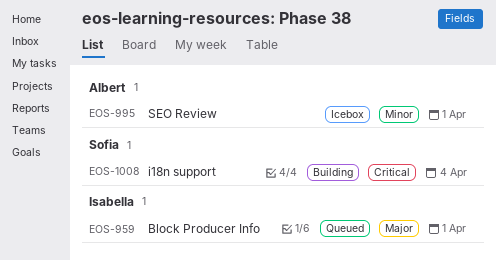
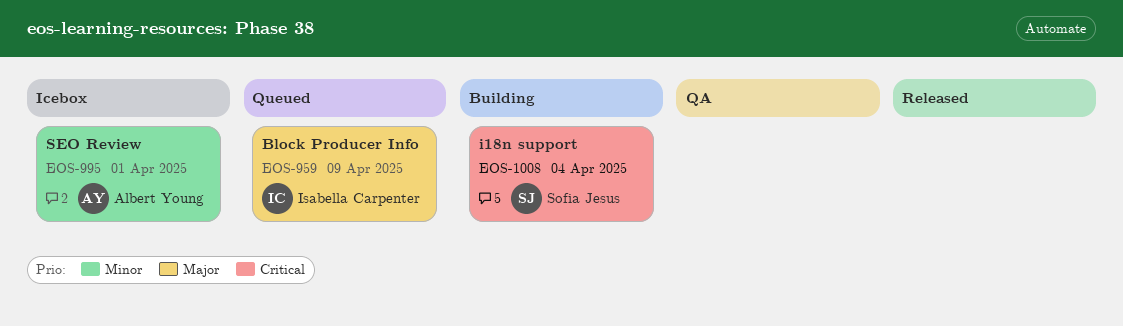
EOS-959, due: Apr 1 -> Apr 9

